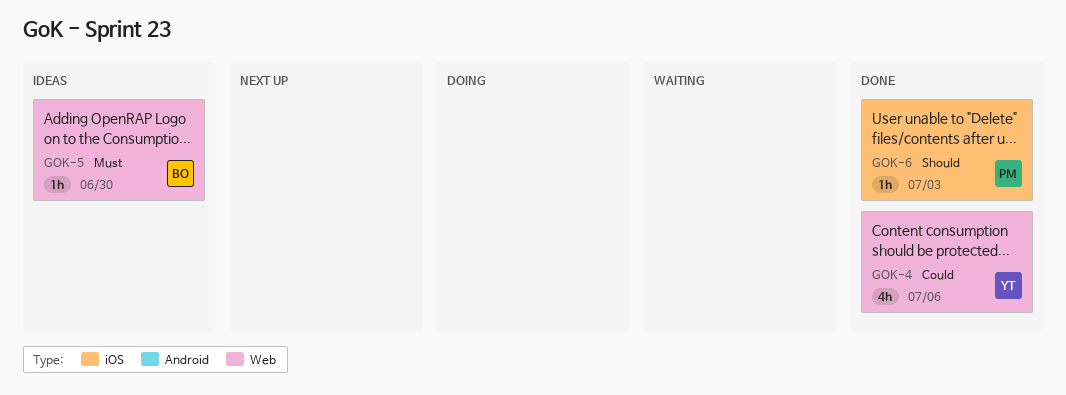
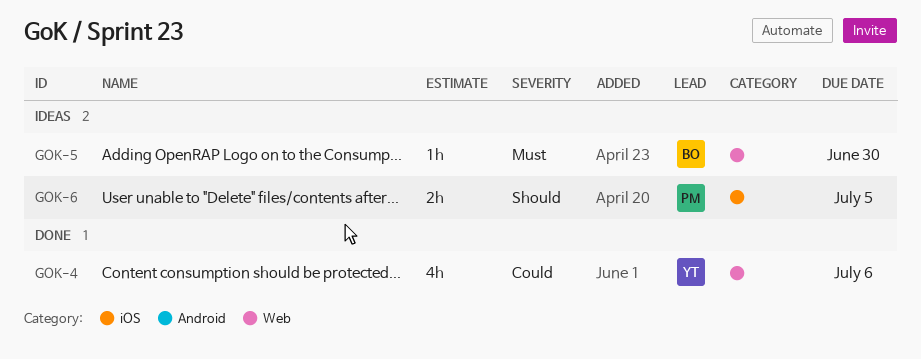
GOK-6, status: Done -> Ideas
GOK-6, estimate: 1h -> 2h
GOK-6, due: Jul 3 -> Jul 5

